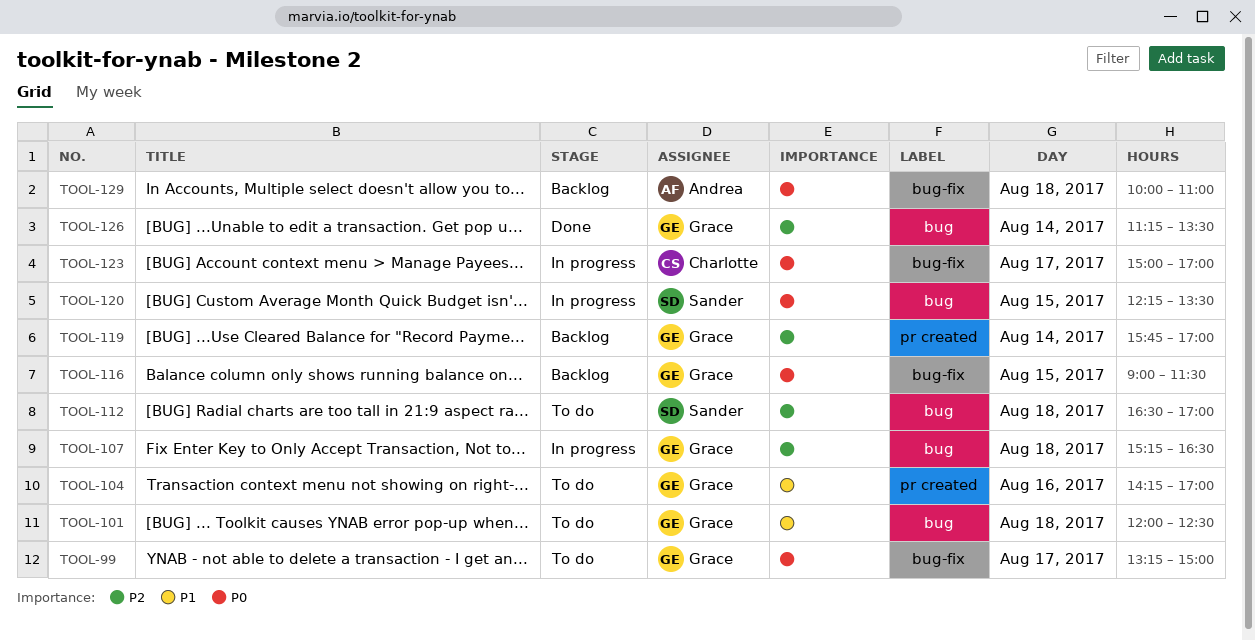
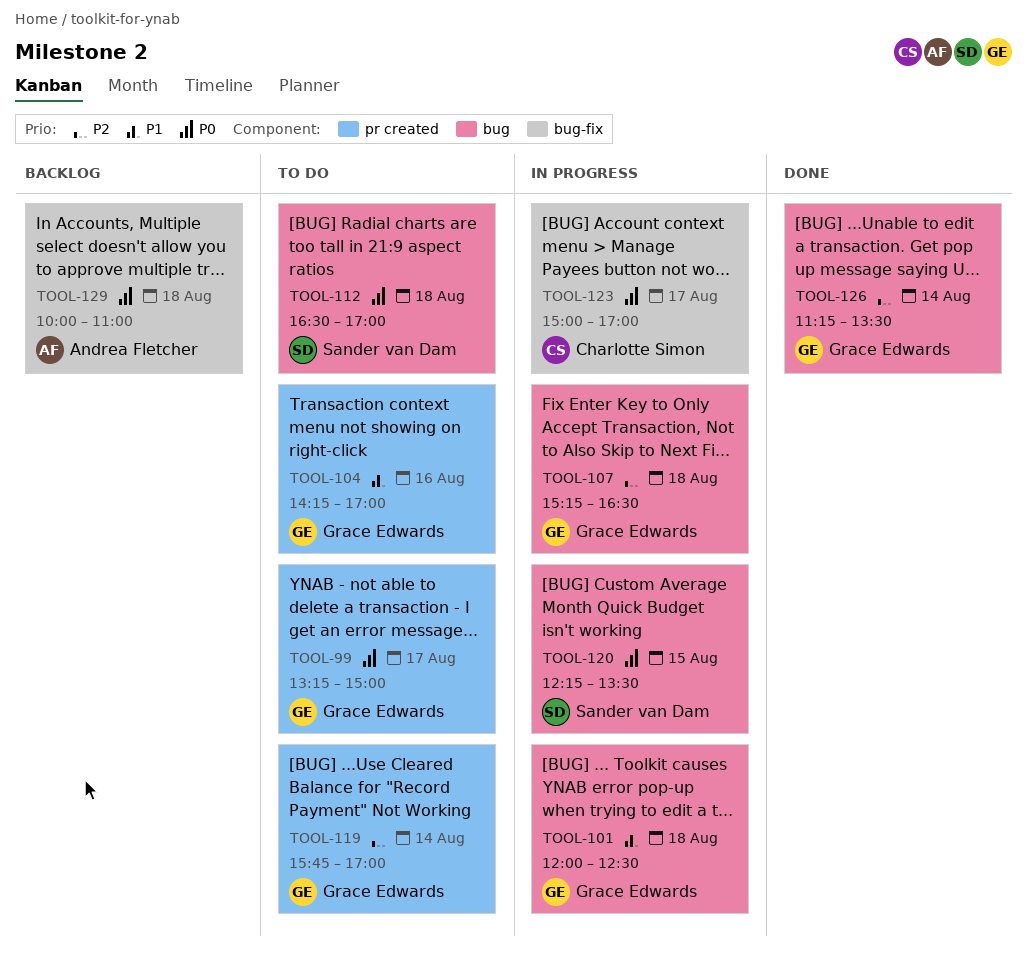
TOOL-99, label: bug-fix -> pr created
TOOL-101, status: To do -> In progress
TOOL-112, priority: P2 -> P0
TOOL-116: present -> none
TOOL-119, status: Backlog -> To do

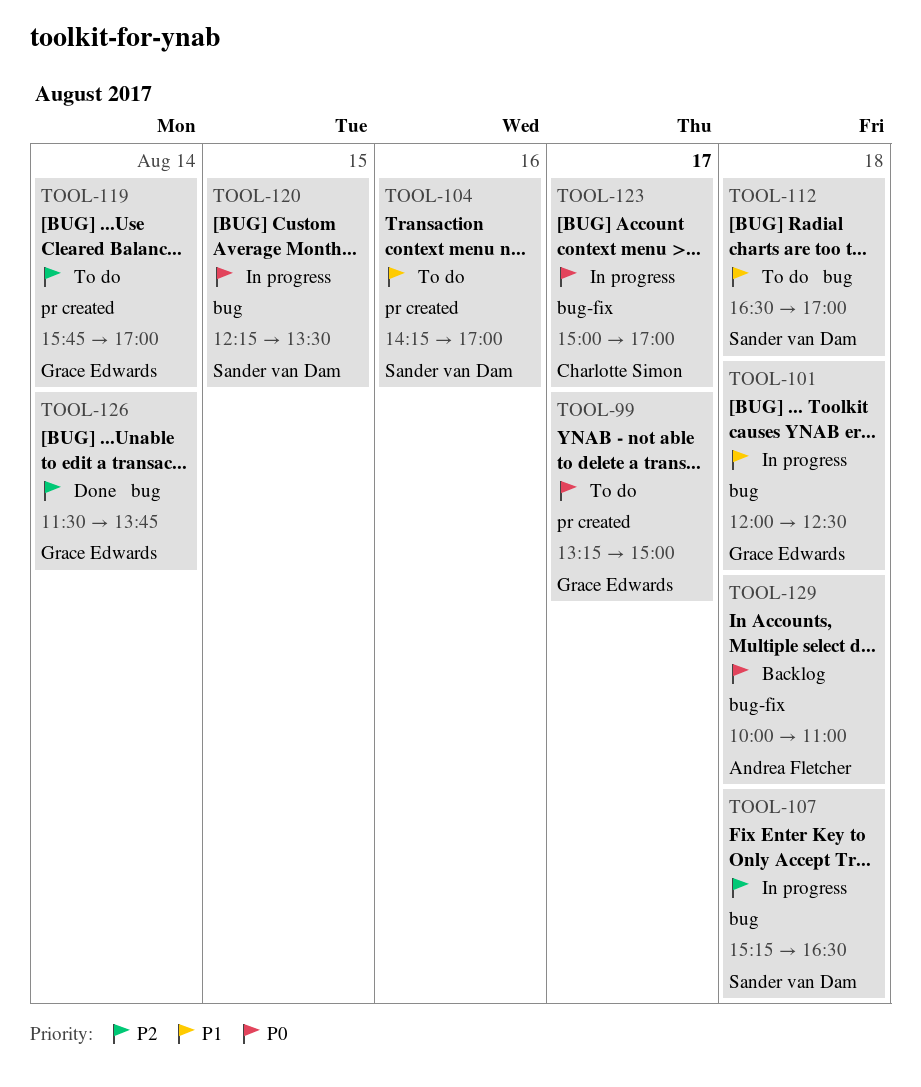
TOOL-104, owner: Grace Edwards -> Sander van Dam
TOOL-107, owner: Grace Edwards -> Sander van Dam
TOOL-112, priority: P0 -> P1
TOOL-126, begins: 11:15 -> 11:30
TOOL-126, ends: 13:30 -> 13:45

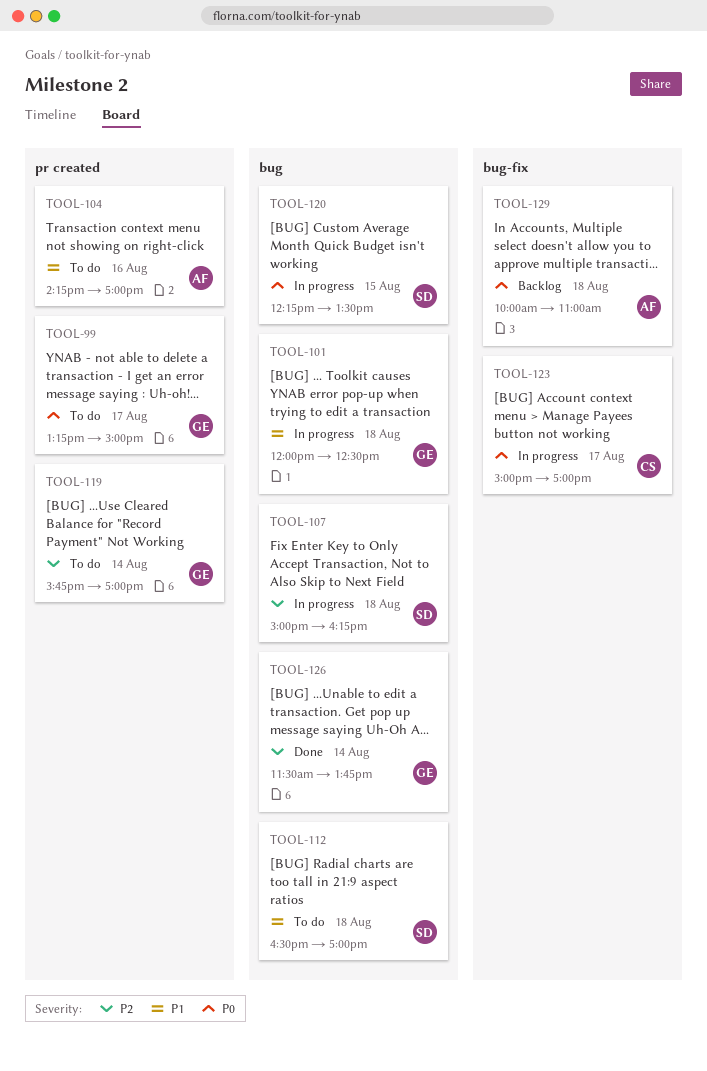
TOOL-104, owner: Sander van Dam -> Andrea Fletcher
TOOL-107, begins: 15:15 -> 15:00
TOOL-107, ends: 16:30 -> 16:15

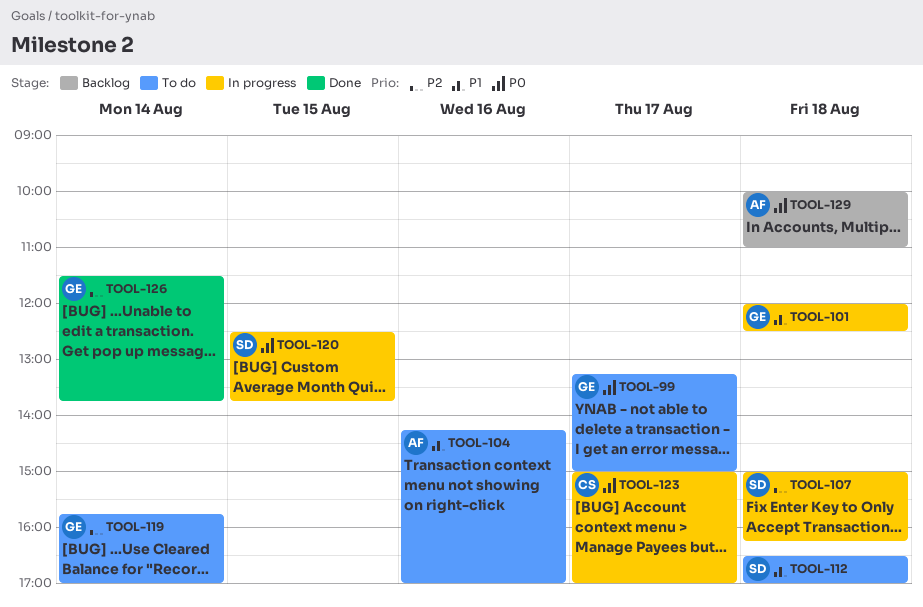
TOOL-120, begins: 12:15 -> 12:30
TOOL-120, ends: 13:30 -> 13:45

